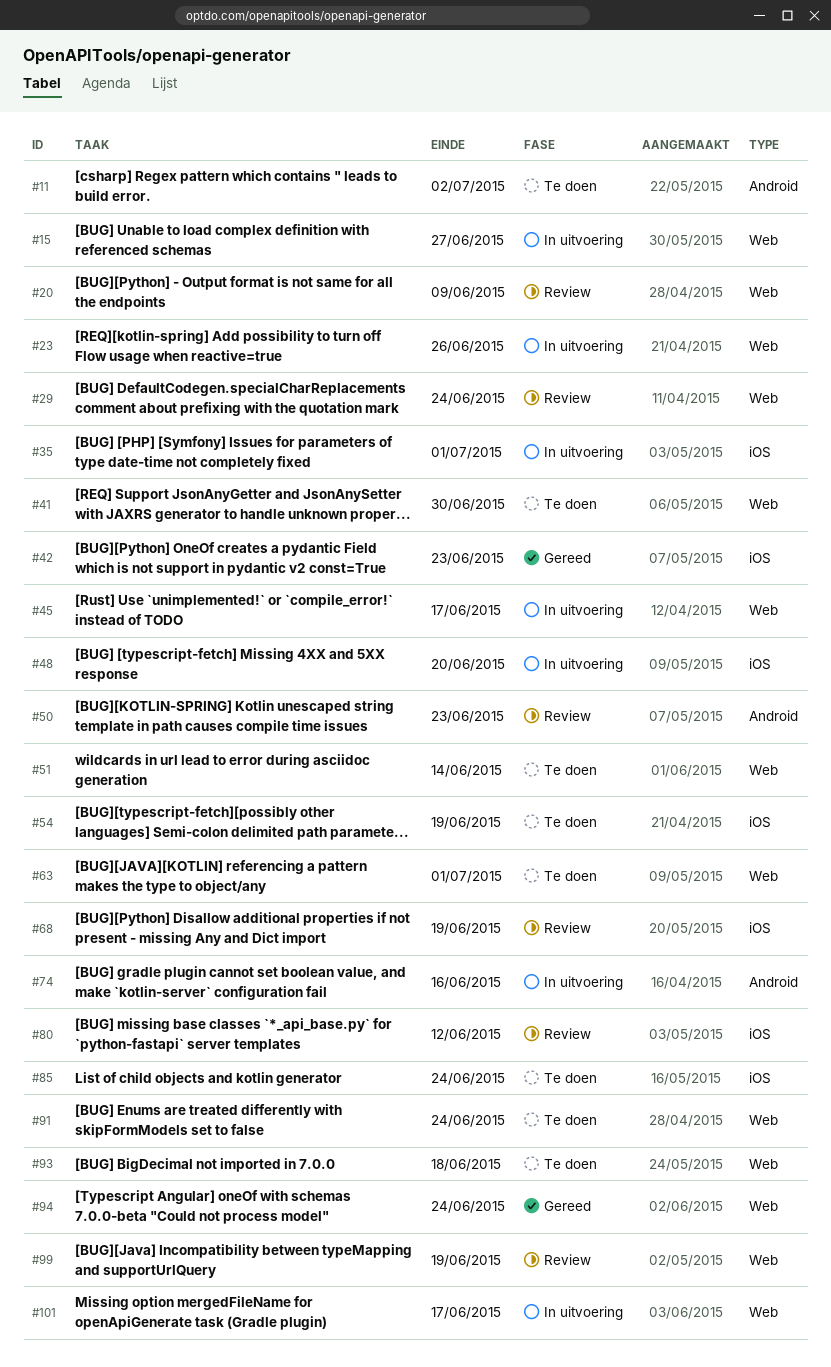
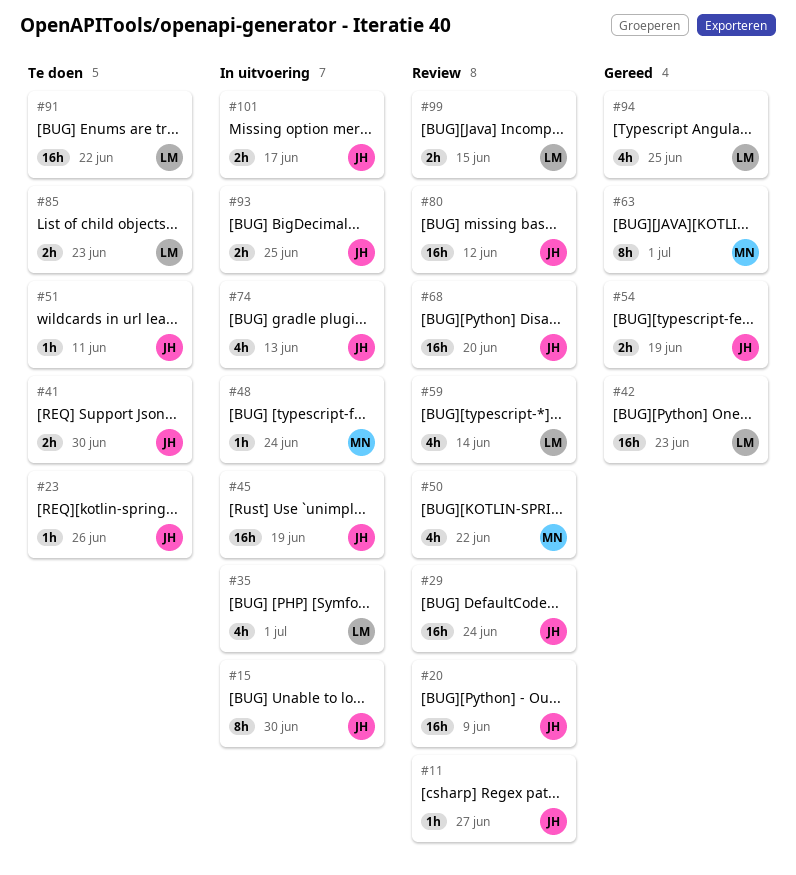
#11, status: Te doen -> Review
#11, due: Jul 2 -> Jun 27
#15, due: Jun 27 -> Jun 30
#23, status: In uitvoering -> Te doen
#45, due: Jun 17 -> Jun 19
#48, due: Jun 20 -> Jun 24
#50, due: Jun 23 -> Jun 22
#51, due: Jun 14 -> Jun 11
#54, status: Te doen -> Gereed
#59: none -> present
#63, status: Te doen -> Gereed
#68, due: Jun 19 -> Jun 20
#74, due: Jun 16 -> Jun 13
#85, due: Jun 24 -> Jun 23
#91, due: Jun 24 -> Jun 22
#93, status: Te doen -> In uitvoering
#93, due: Jun 18 -> Jun 25
#94, due: Jun 24 -> Jun 25
#99, due: Jun 19 -> Jun 15

